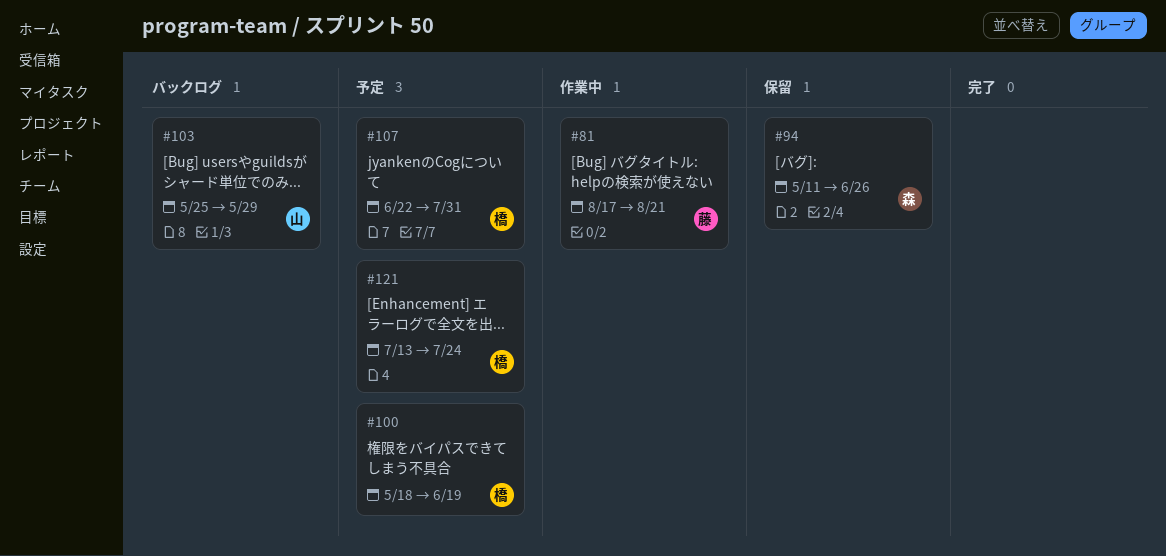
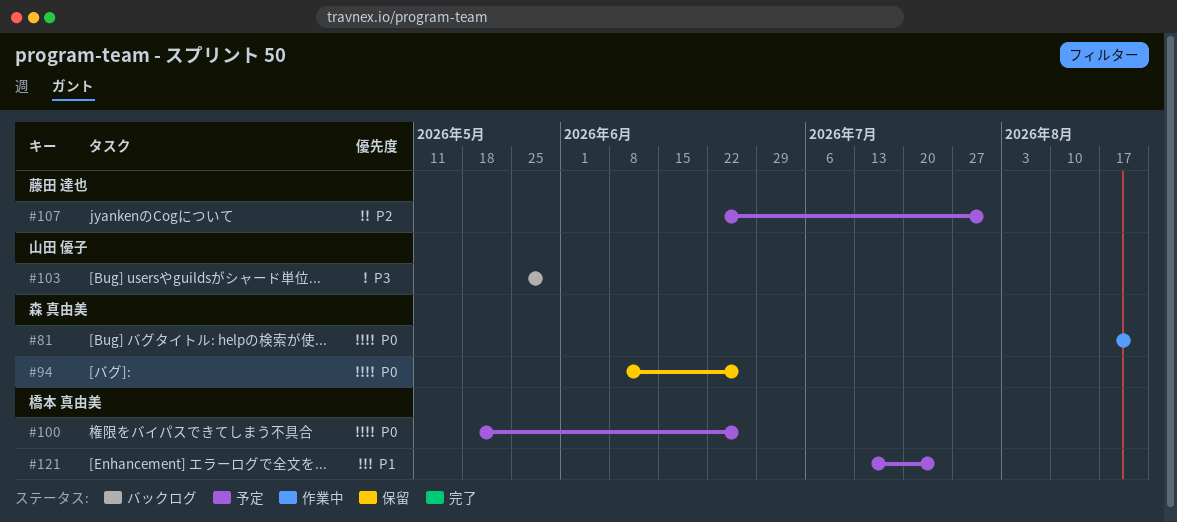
#81, owner: 藤田 達也 -> 森 真由美
#94, start: May 11 -> Jun 8
#100, due: Jun 19 -> Jun 26
#107, owner: 橋本 真由美 -> 藤田 達也

